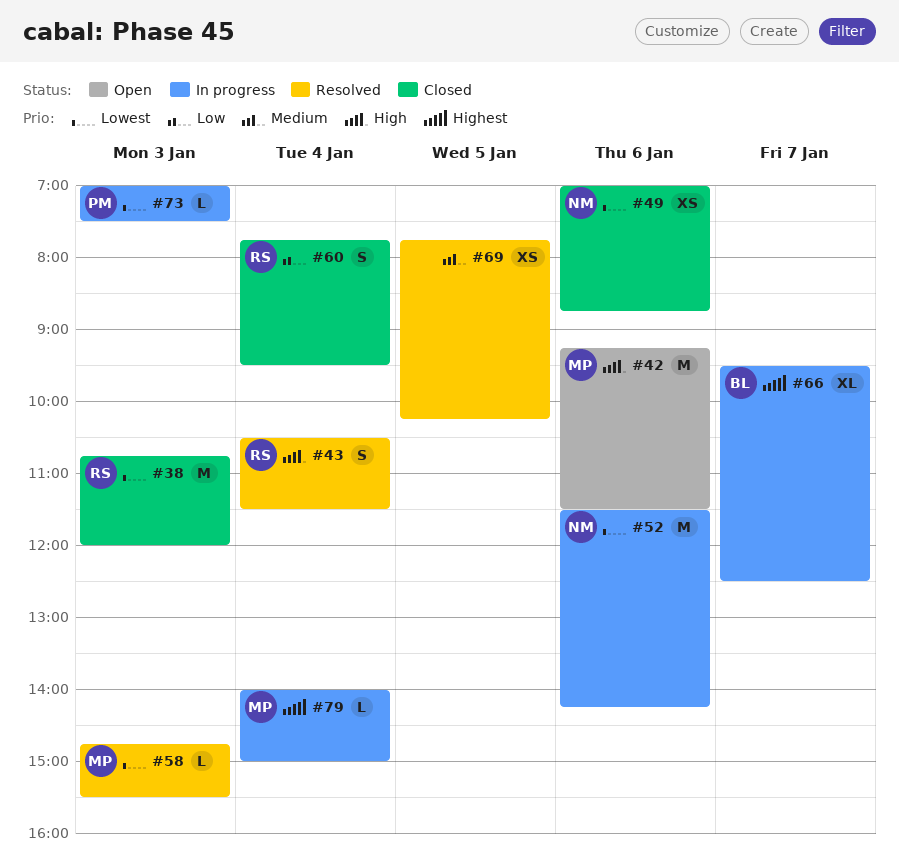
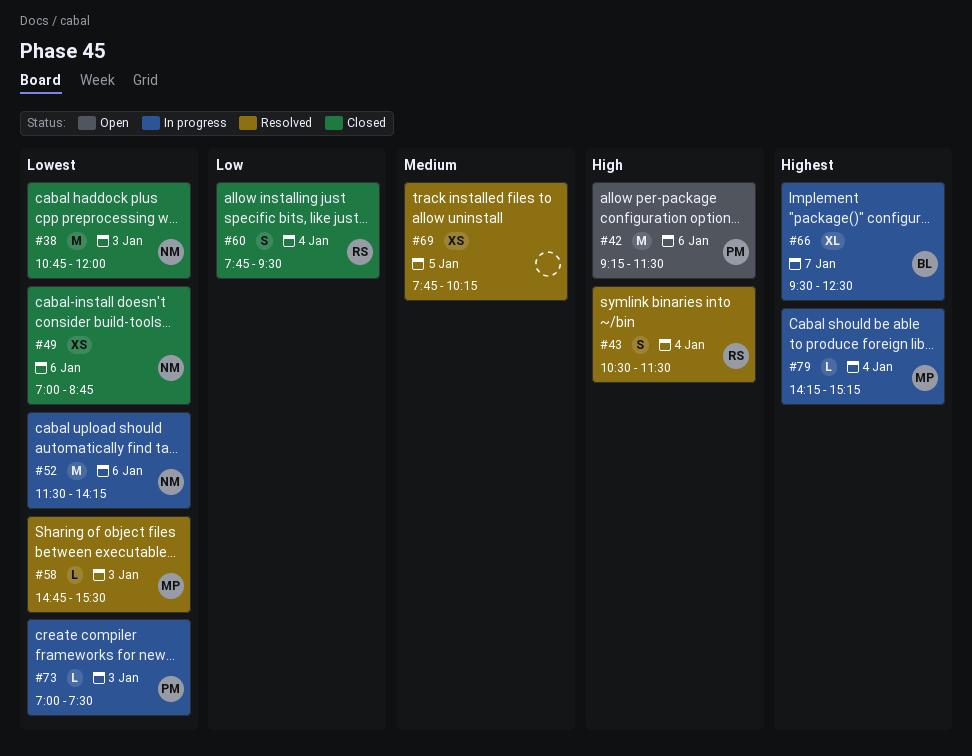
#38, owner: RS -> NM
#42, owner: MP -> PM
#79, begins: 14:00 -> 14:15
#79, ends: 15:00 -> 15:15

